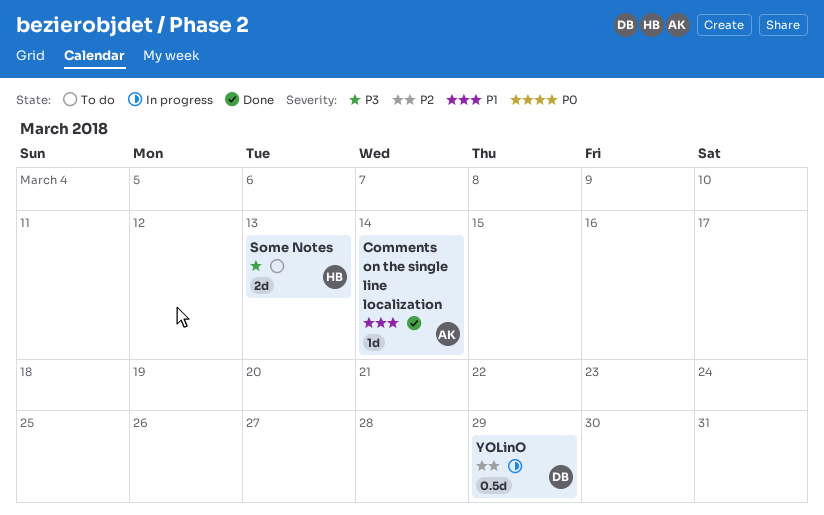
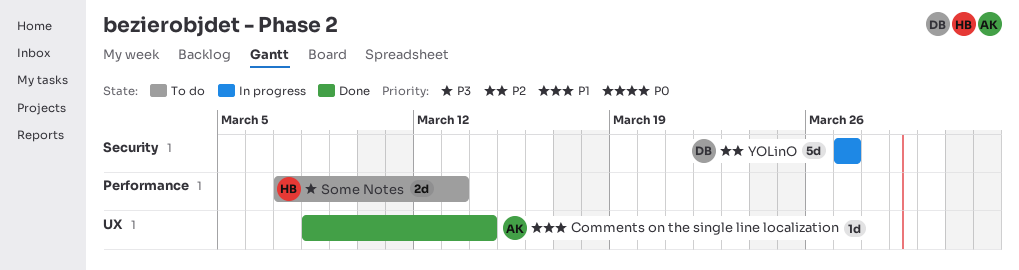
YOLinO, estimate: 0.5d -> 5d
YOLinO, due: Mar 29 -> Mar 27

